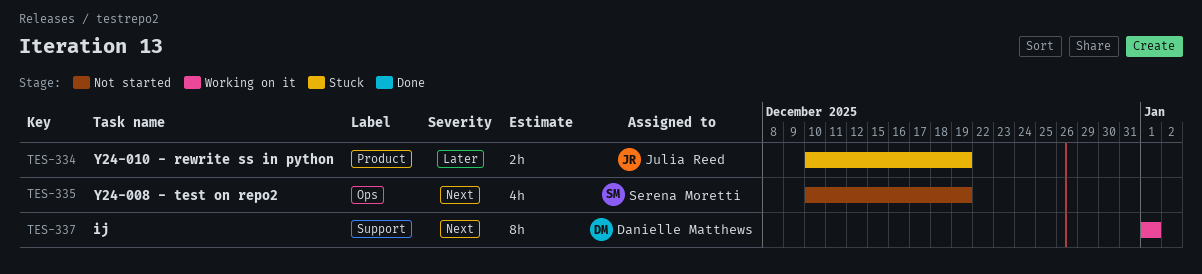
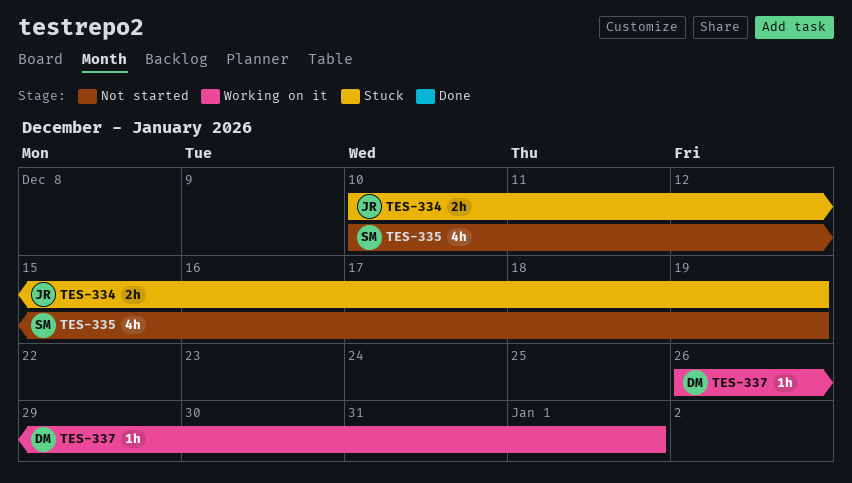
TES-337, estimate: 8h -> 1h
TES-337, start: Jan 1 -> Dec 26

